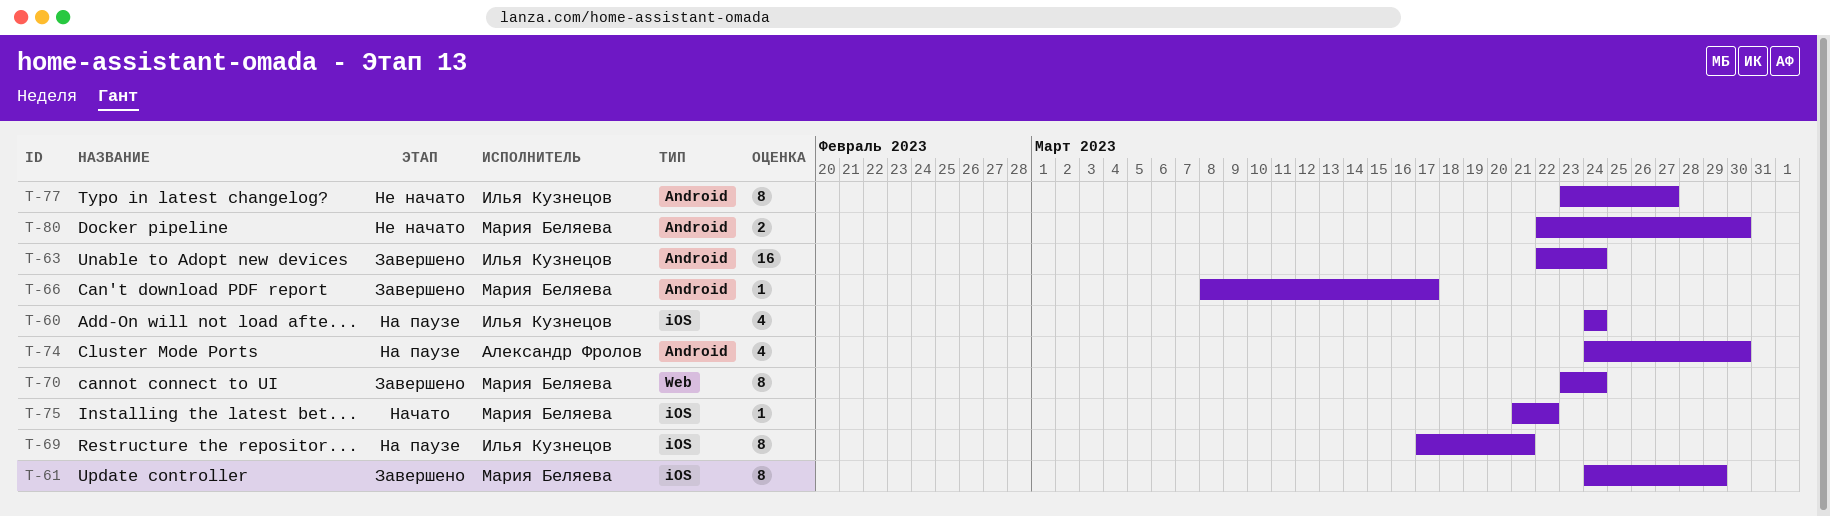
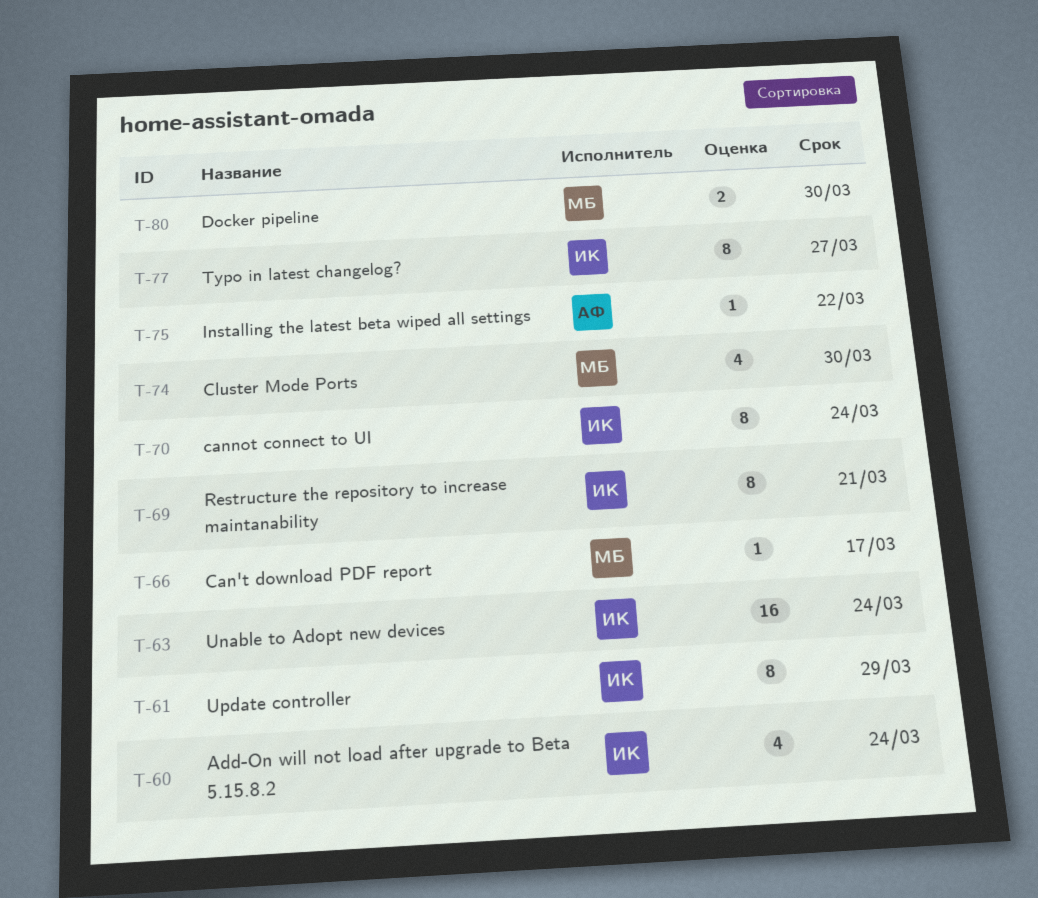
T-61, owner: Мария Беляева -> Илья Кузнецов
T-70, owner: Мария Беляева -> Илья Кузнецов
T-74, owner: Александр Фролов -> Мария Беляева
T-75, owner: Мария Беляева -> Александр Фролов

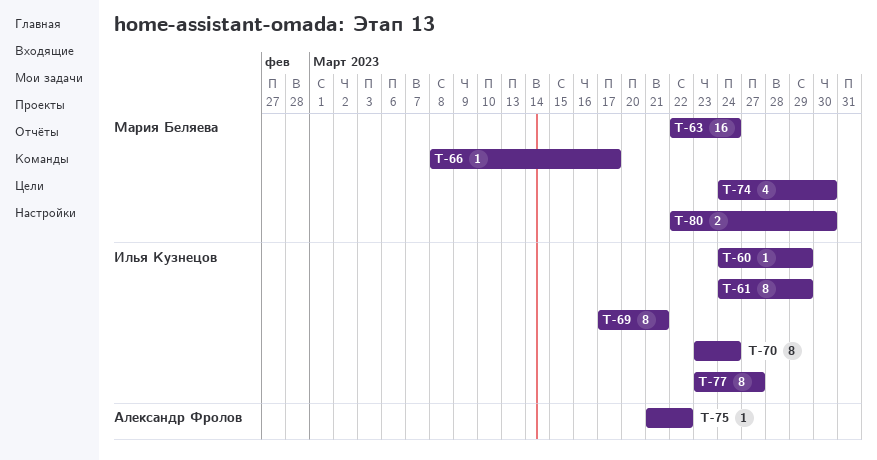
T-60, estimate: 4 -> 1
T-60, due: Mar 24 -> Mar 29
T-63, owner: Илья Кузнецов -> Мария Беляева

